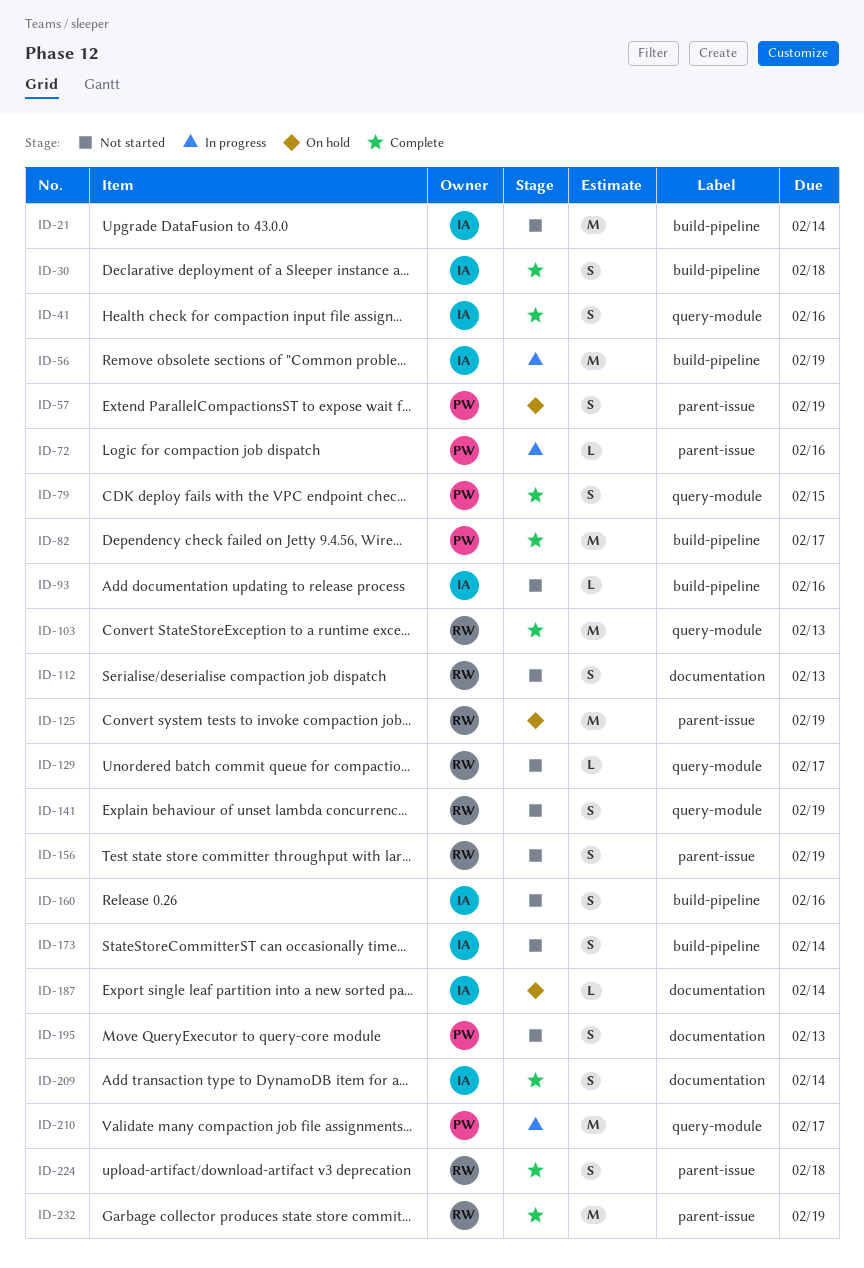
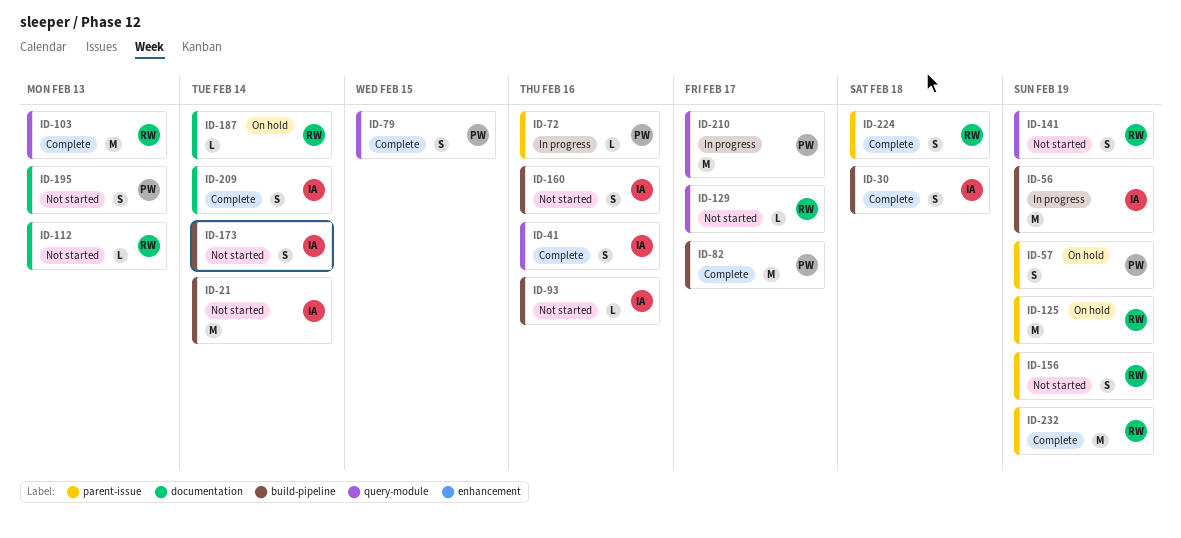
ID-112, estimate: S -> L
ID-187, owner: IA -> RW

